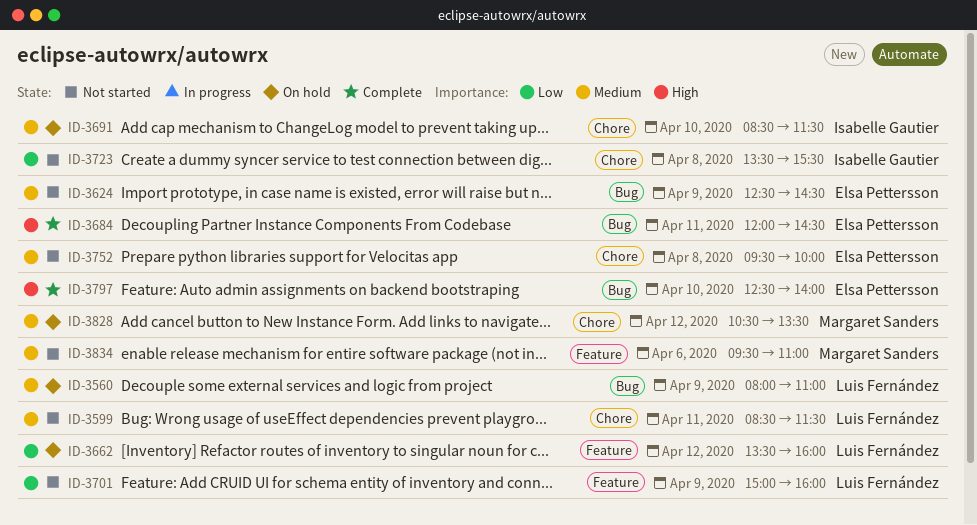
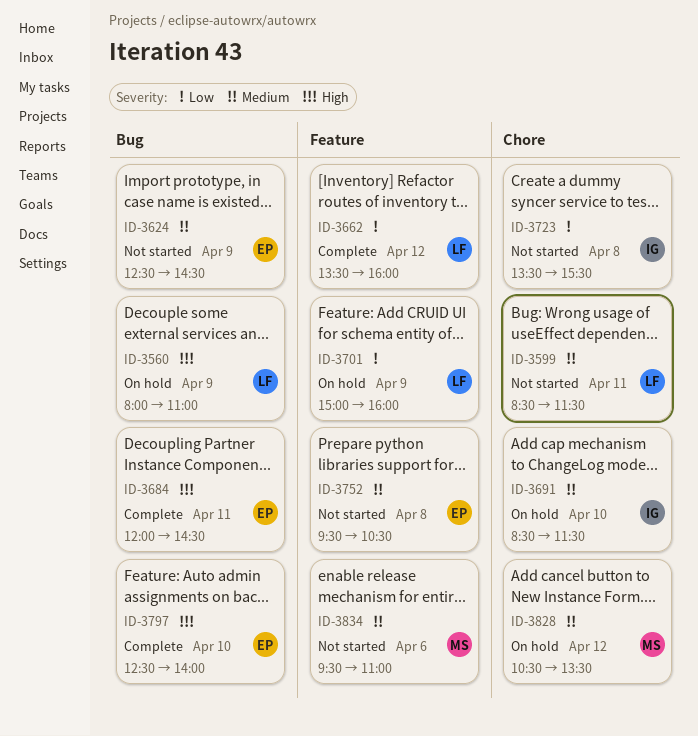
ID-3560, priority: Medium -> High
ID-3662, status: On hold -> Complete
ID-3701, status: Not started -> On hold
ID-3752, label: Chore -> Feature
ID-3752, ends: 10:00 -> 10:30

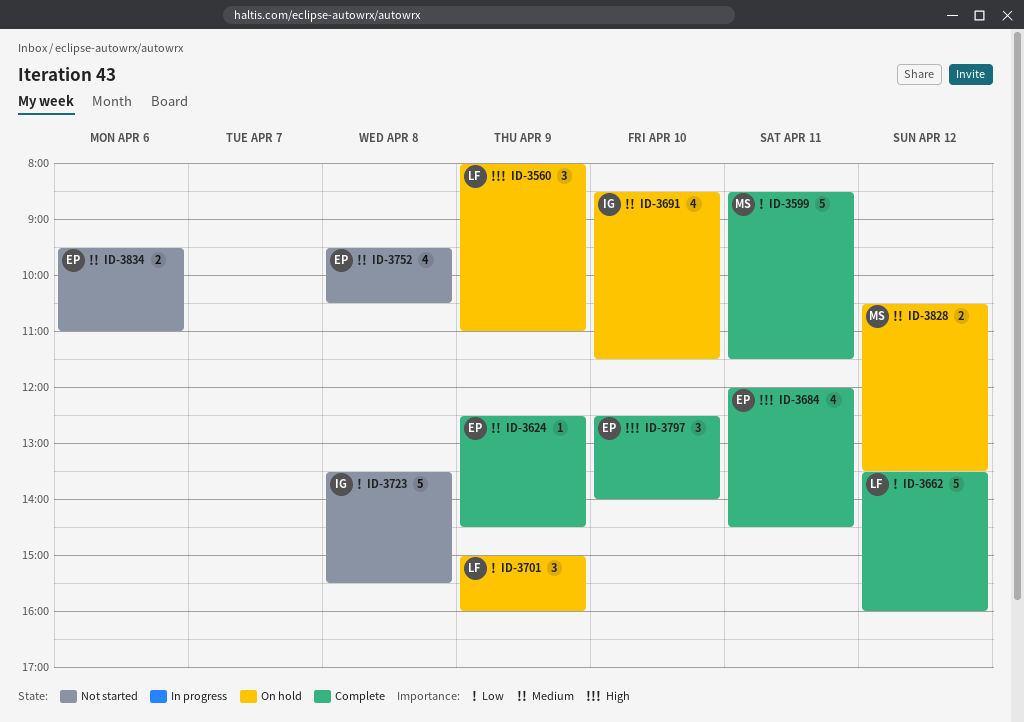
ID-3599, status: Not started -> Complete
ID-3599, owner: LF -> MS
ID-3599, priority: Medium -> Low
ID-3624, status: Not started -> Complete
ID-3834, owner: MS -> EP

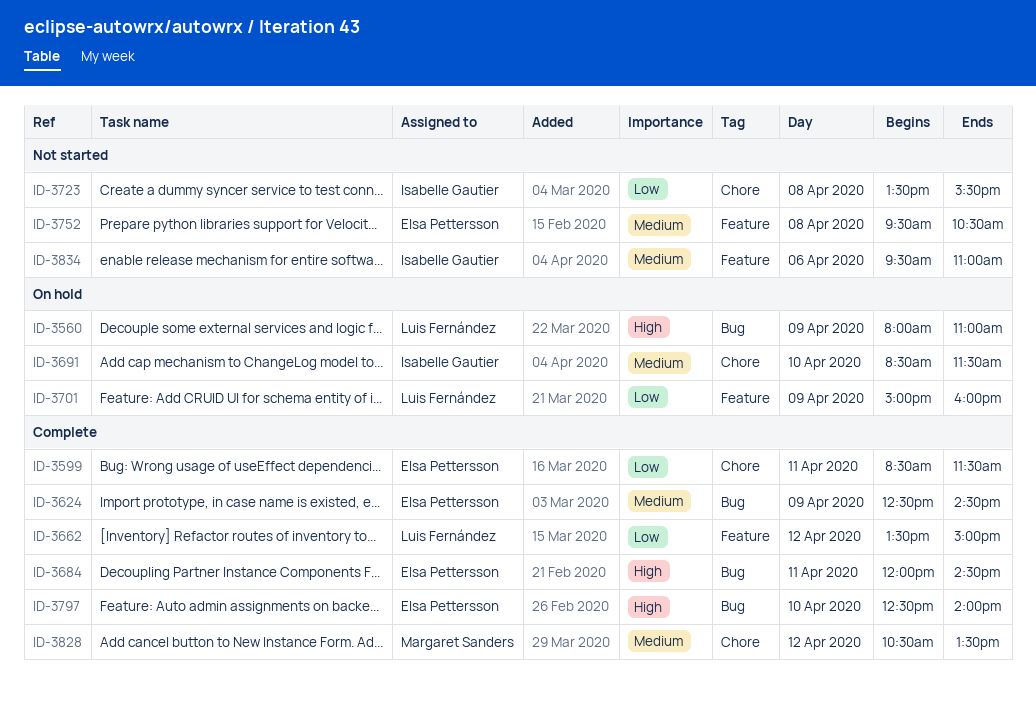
ID-3599, owner: Margaret Sanders -> Elsa Pettersson
ID-3662, ends: 16:00 -> 15:00
ID-3828, status: On hold -> Complete
ID-3834, owner: Elsa Pettersson -> Isabelle Gautier

